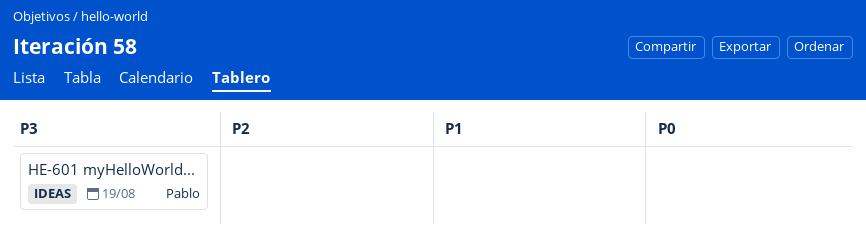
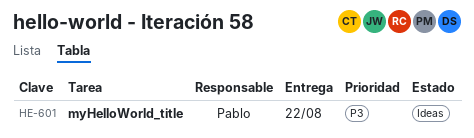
HE-601, due: Aug 19 -> Aug 22

